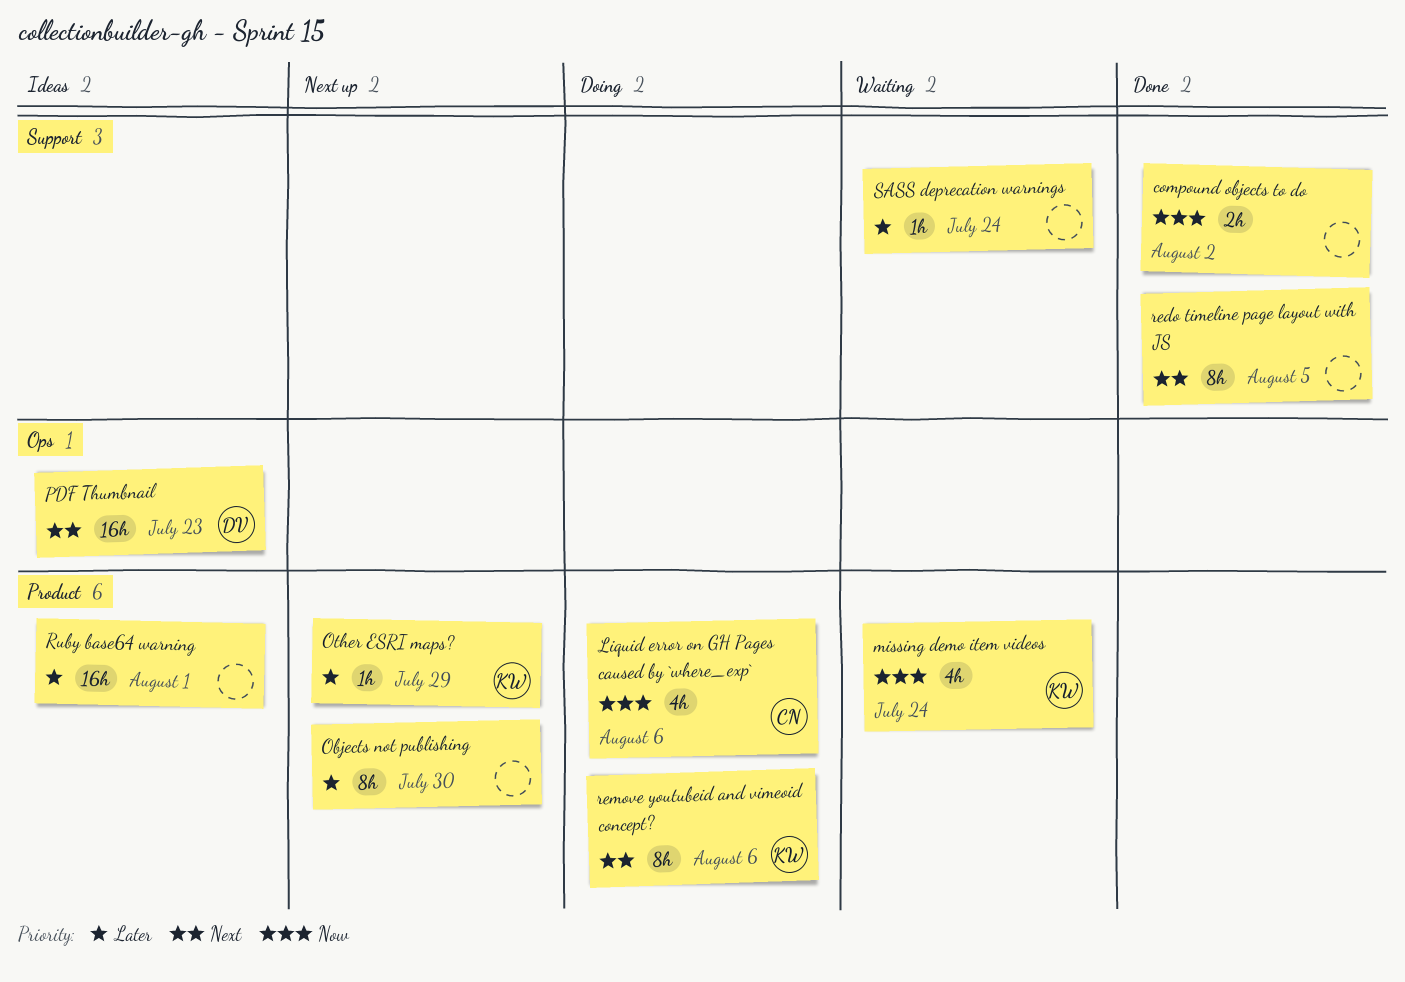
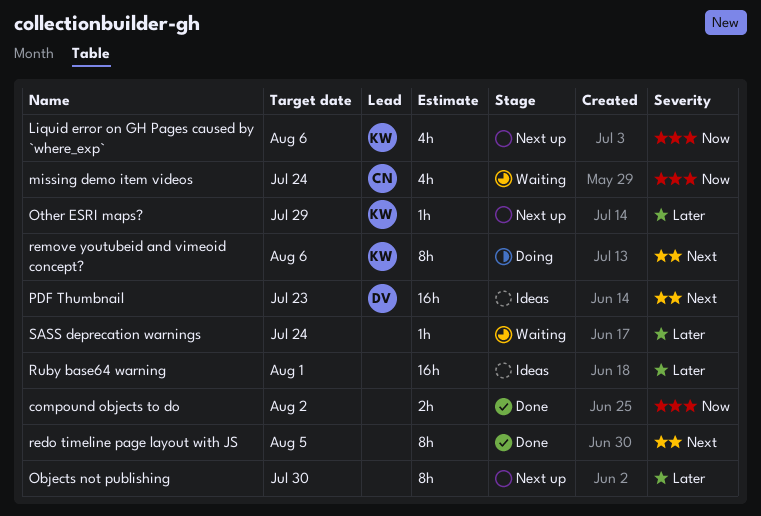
Liquid error on GH Pages caused by `where_exp`, status: Doing -> Next up
Liquid error on GH Pages caused by `where_exp`, owner: CN -> KW
missing demo item videos, owner: KW -> CN

